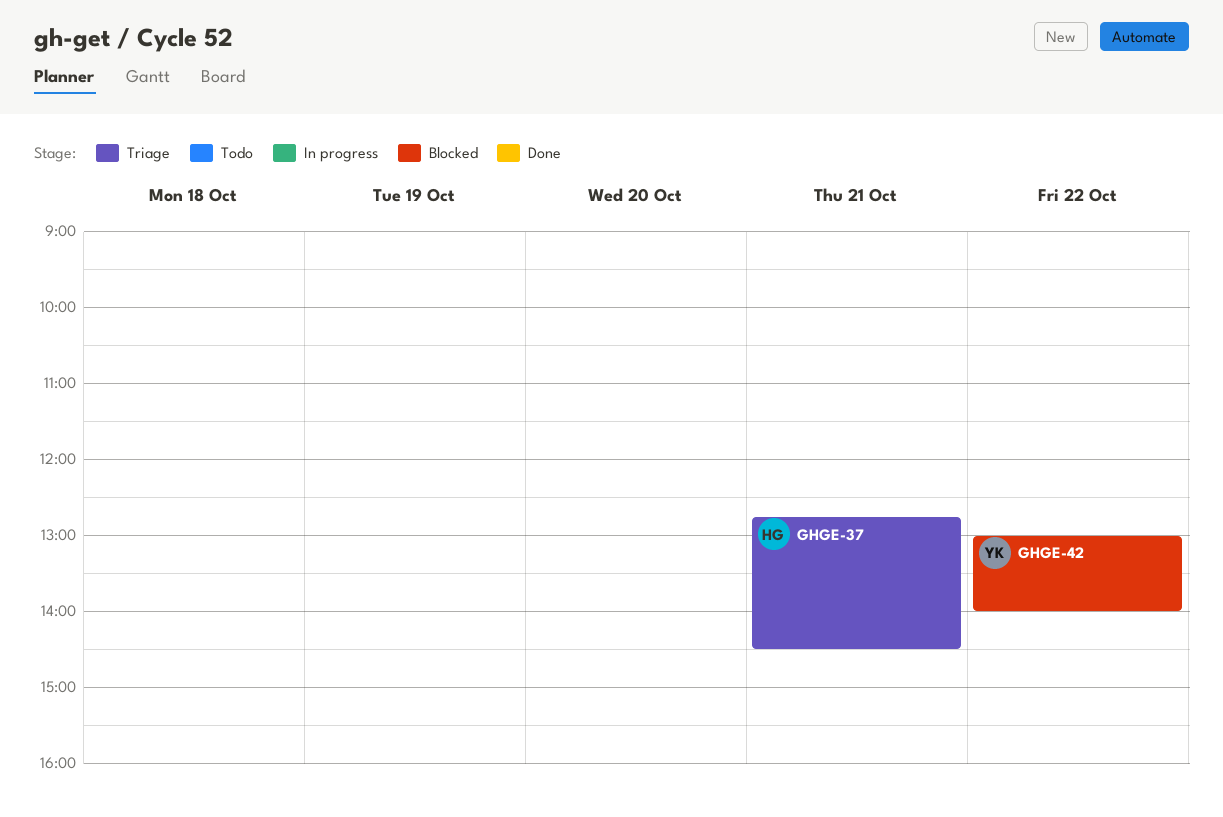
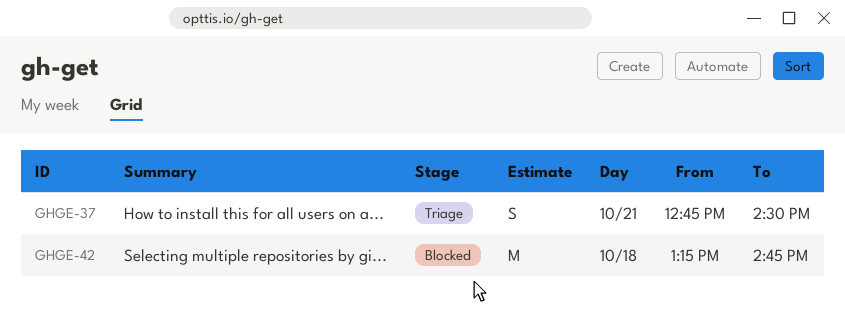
GHGE-42, day: Oct 22 -> Oct 18
GHGE-42, begins: 13:00 -> 13:15
GHGE-42, ends: 14:00 -> 14:45

